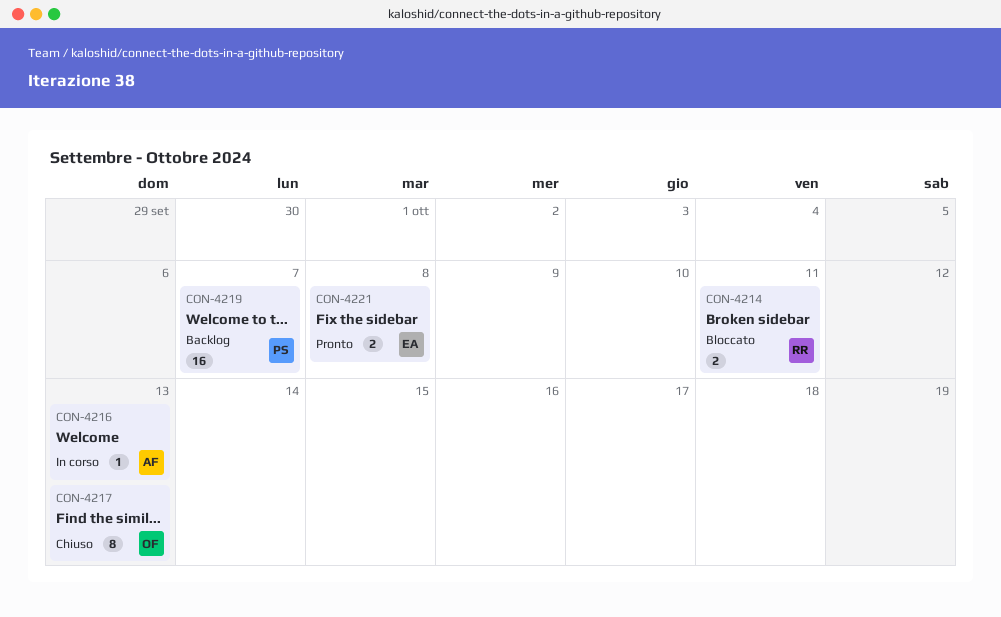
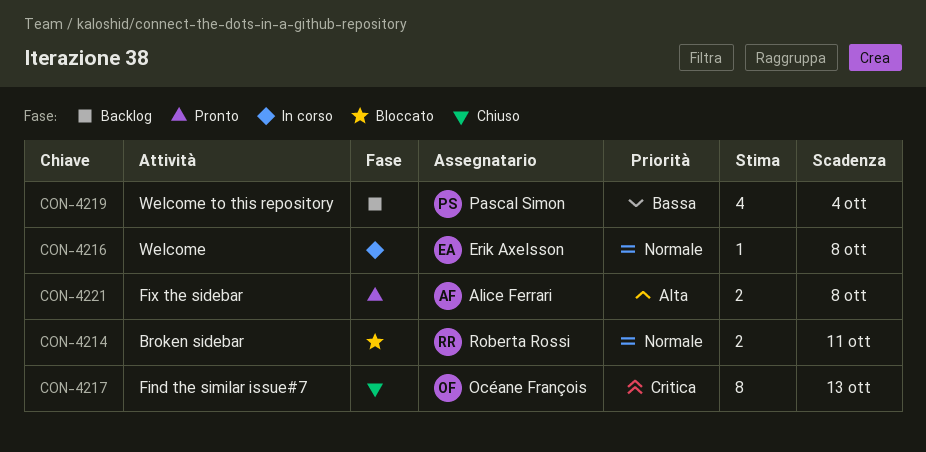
CON-4216, owner: Alice Ferrari -> Erik Axelsson
CON-4216, due: Oct 13 -> Oct 8
CON-4219, estimate: 16 -> 4
CON-4219, due: Oct 7 -> Oct 4
CON-4221, owner: Erik Axelsson -> Alice Ferrari

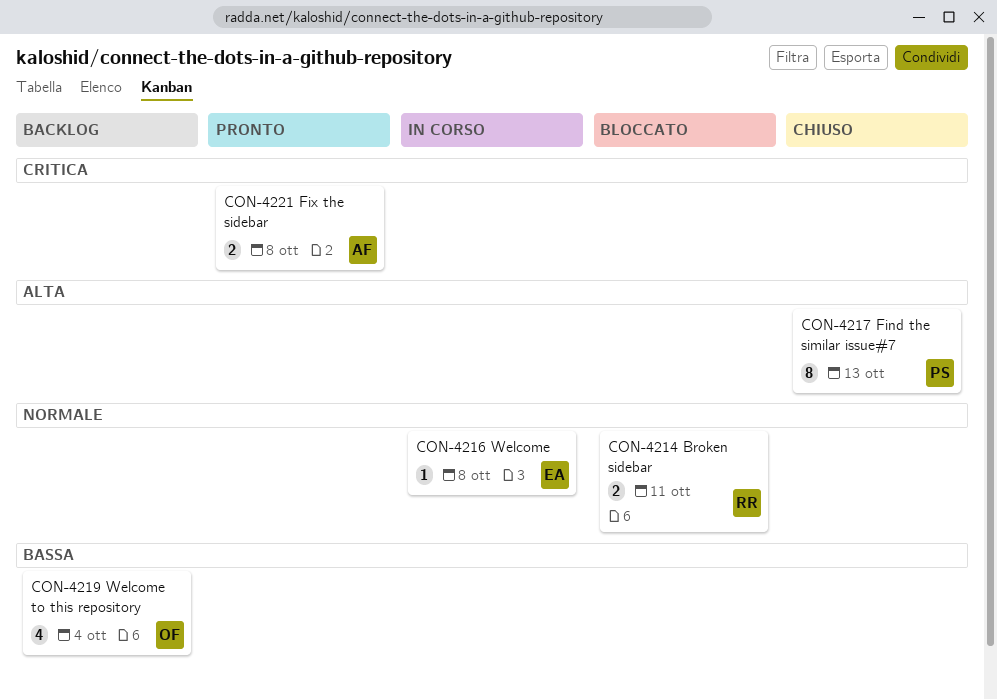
CON-4217, owner: Océane François -> Pascal Simon
CON-4217, priority: Critica -> Alta
CON-4219, owner: Pascal Simon -> Océane François
CON-4221, priority: Alta -> Critica

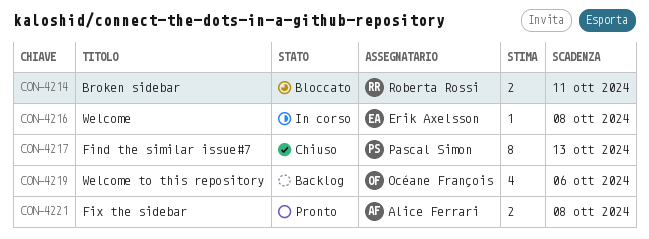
CON-4219, due: Oct 4 -> Oct 6

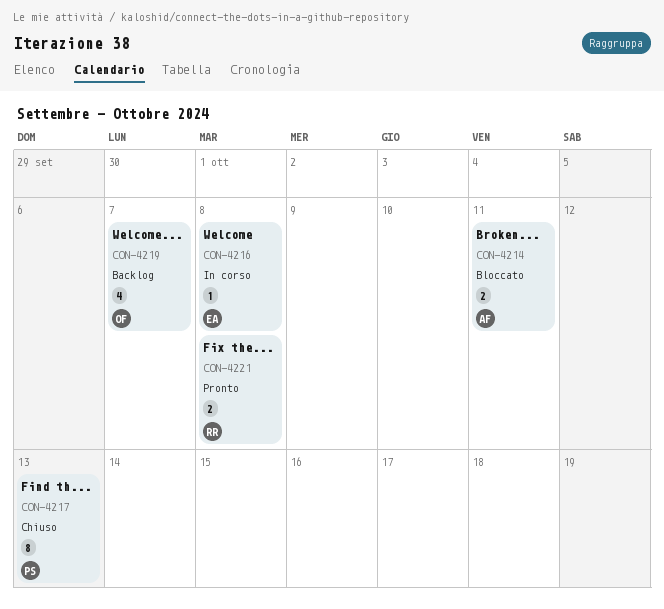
CON-4214, owner: Roberta Rossi -> Alice Ferrari
CON-4219, due: Oct 6 -> Oct 7
CON-4221, owner: Alice Ferrari -> Roberta Rossi

